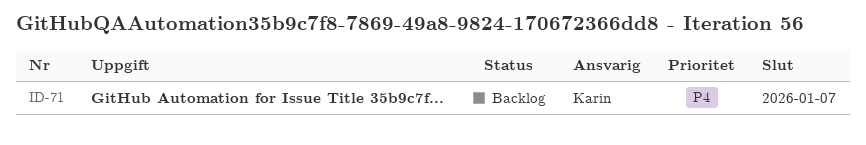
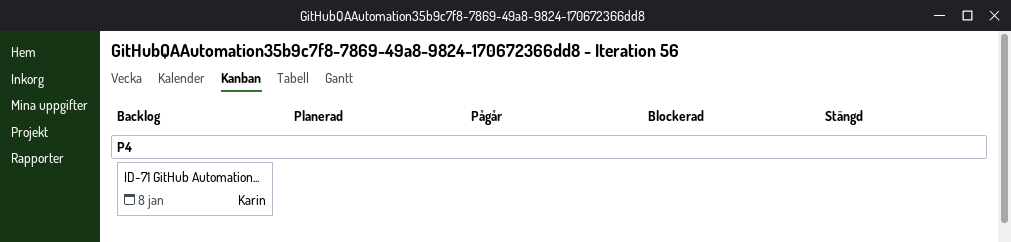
ID-71, due: Jan 7 -> Jan 8

